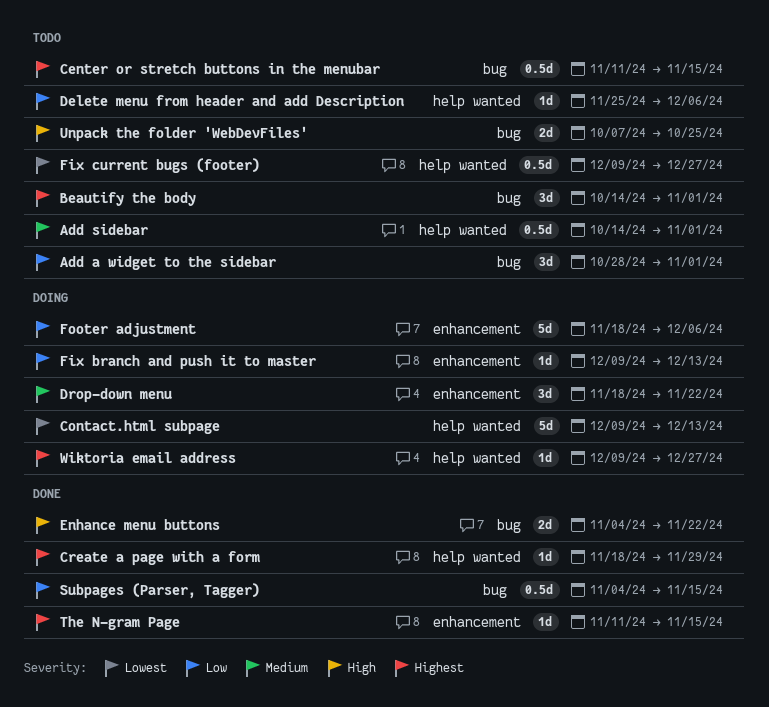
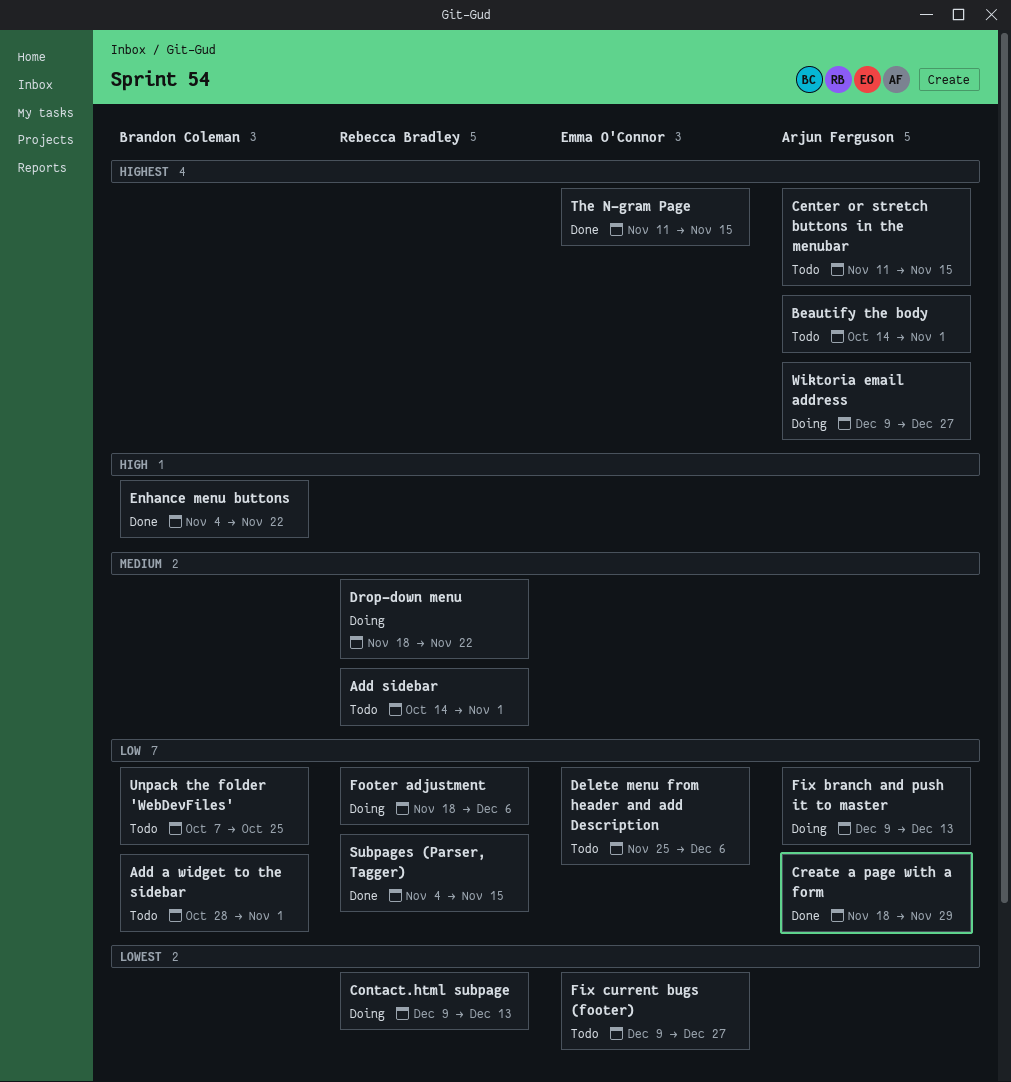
Create a page with a form, priority: Highest -> Low
Unpack the folder 'WebDevFiles', priority: High -> Low

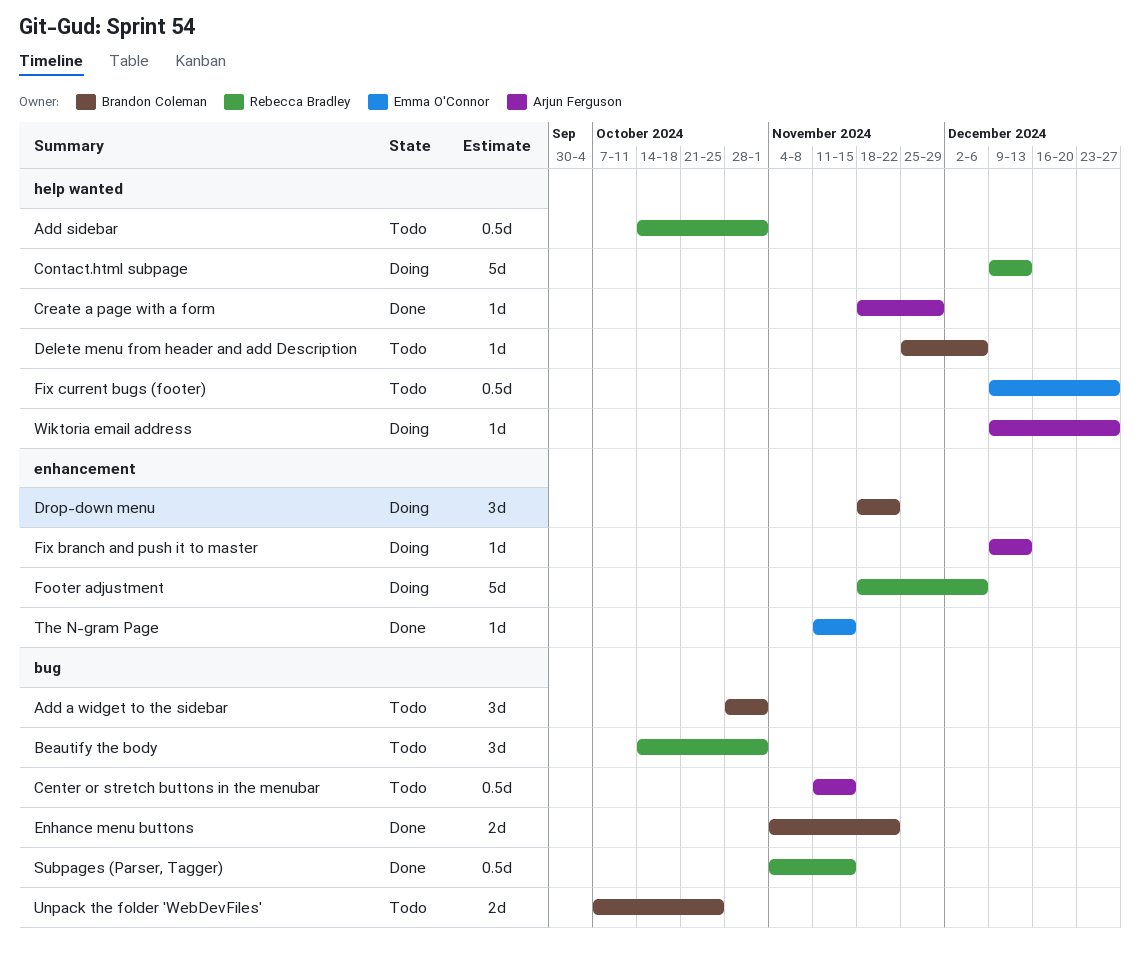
Beautify the body, owner: Arjun Ferguson -> Rebecca Bradley
Delete menu from header and add Description, owner: Emma O'Connor -> Brandon Coleman
Drop-down menu, owner: Rebecca Bradley -> Brandon Coleman

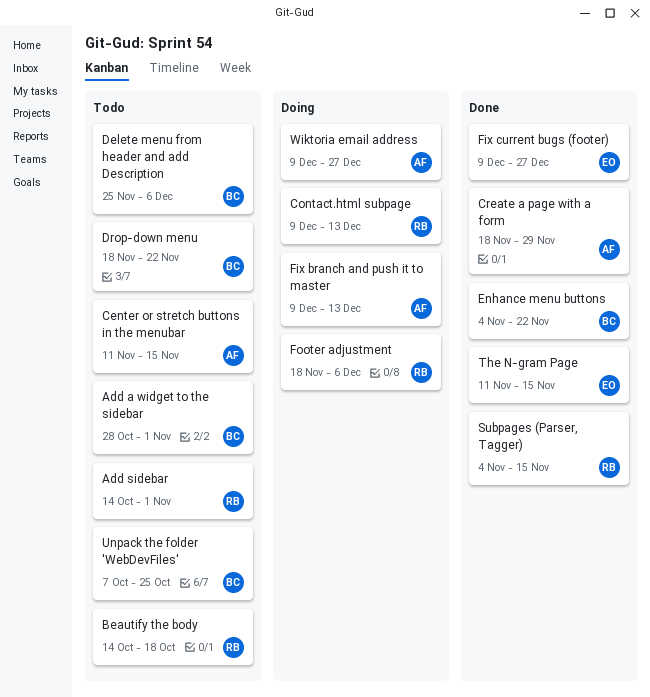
Beautify the body, due: Nov 1 -> Oct 18
Drop-down menu, status: Doing -> Todo
Fix current bugs (footer), status: Todo -> Done

